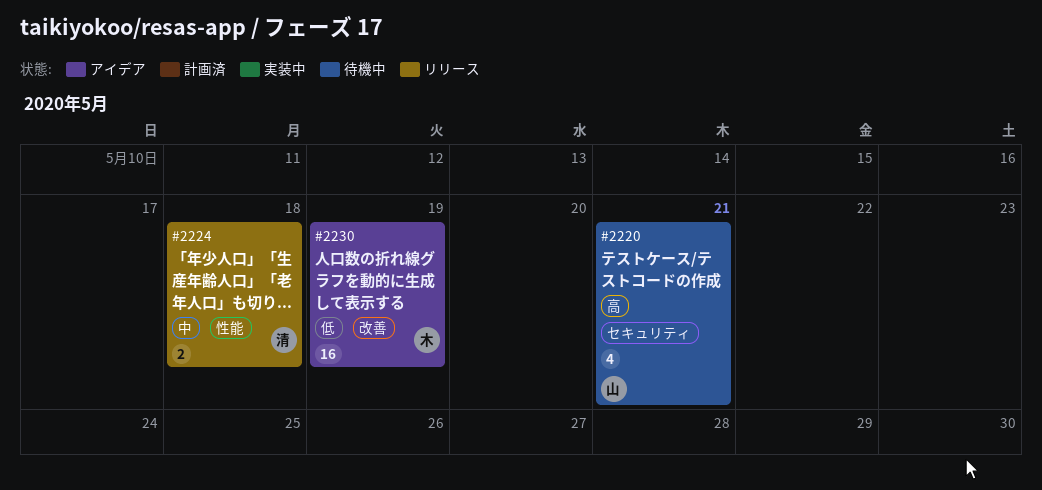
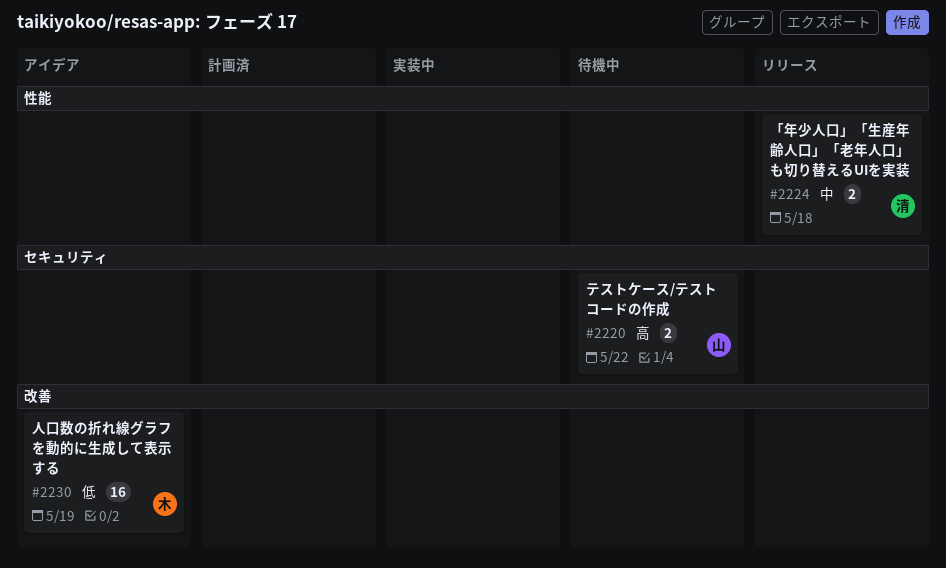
#2220, estimate: 4 -> 2
#2220, due: May 21 -> May 22

